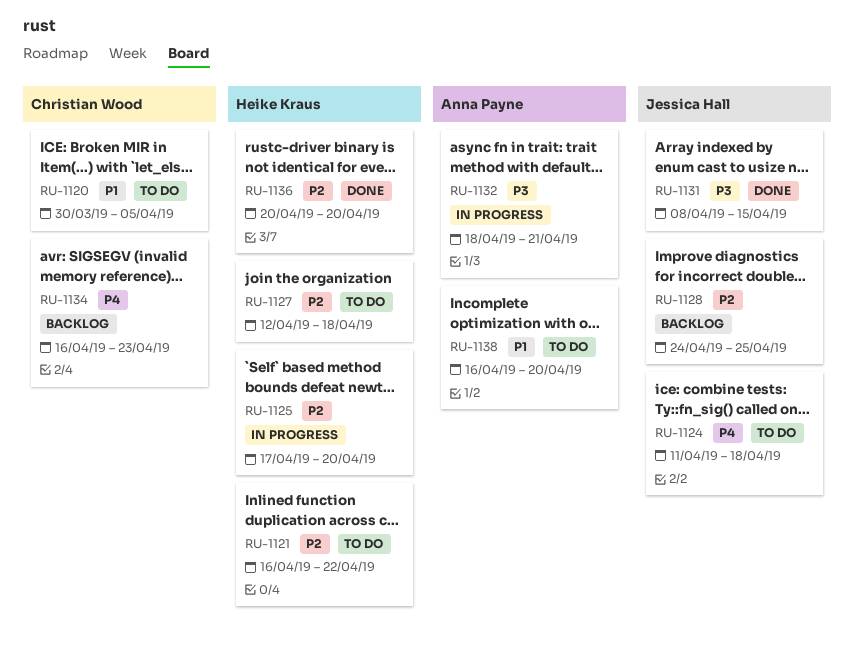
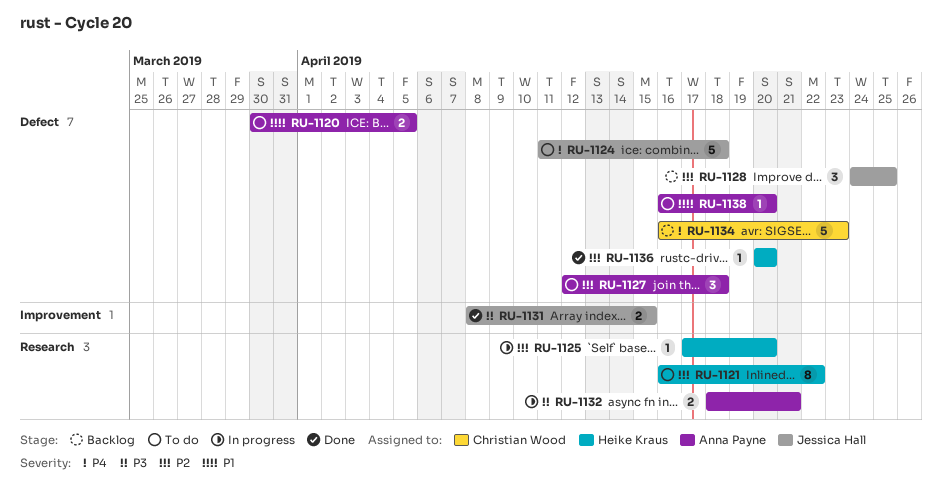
RU-1120, owner: Christian Wood -> Anna Payne
RU-1127, owner: Heike Kraus -> Anna Payne

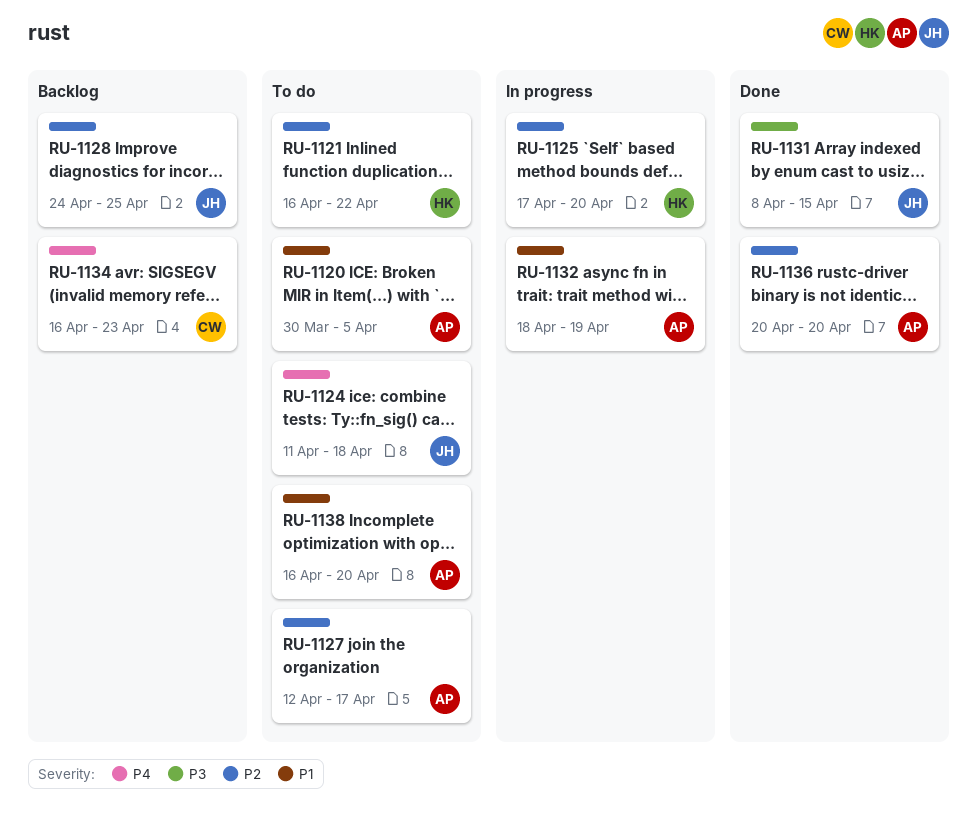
RU-1127, due: Apr 18 -> Apr 17
RU-1132, priority: P3 -> P1
RU-1132, due: Apr 21 -> Apr 19
RU-1136, owner: Heike Kraus -> Anna Payne

